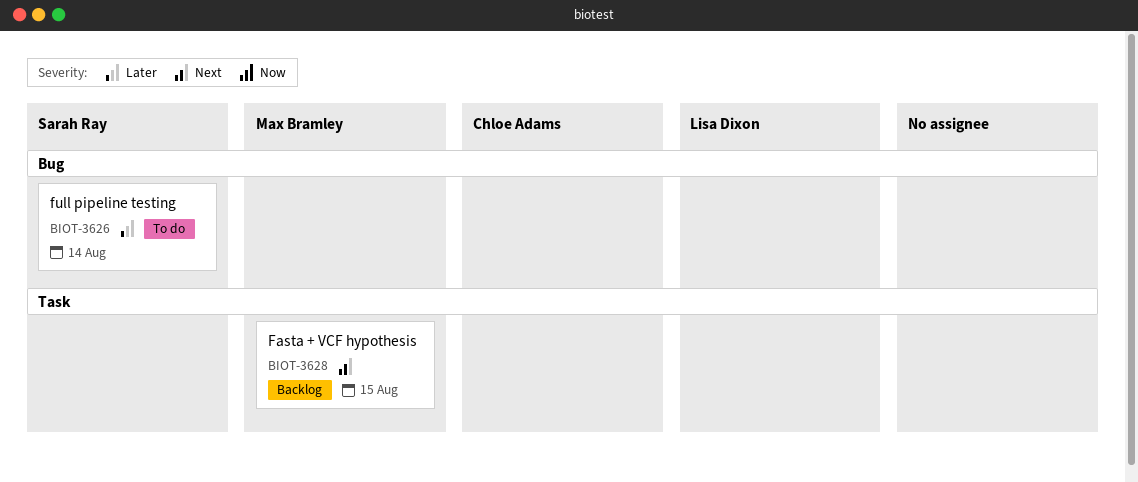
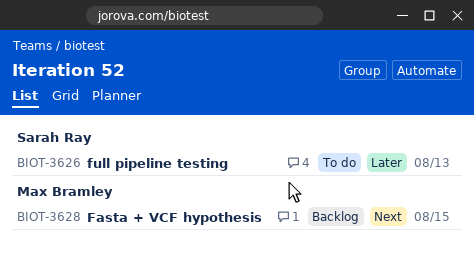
BIOT-3626, due: Aug 14 -> Aug 13

